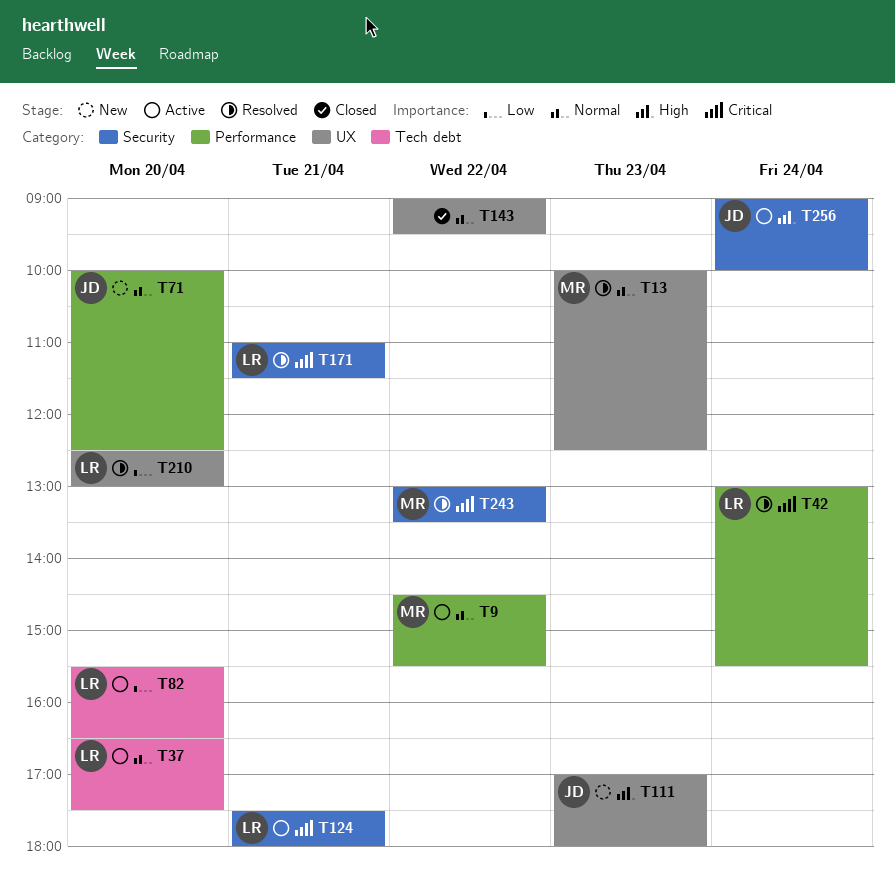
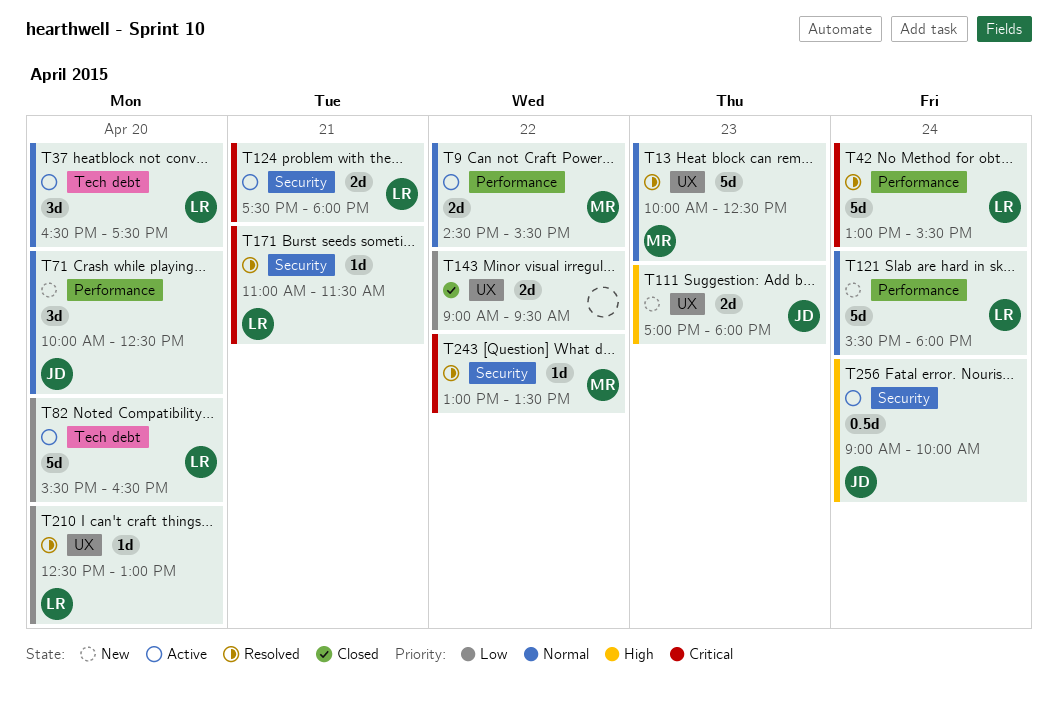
T121: none -> present
T143, priority: Normal -> Low

